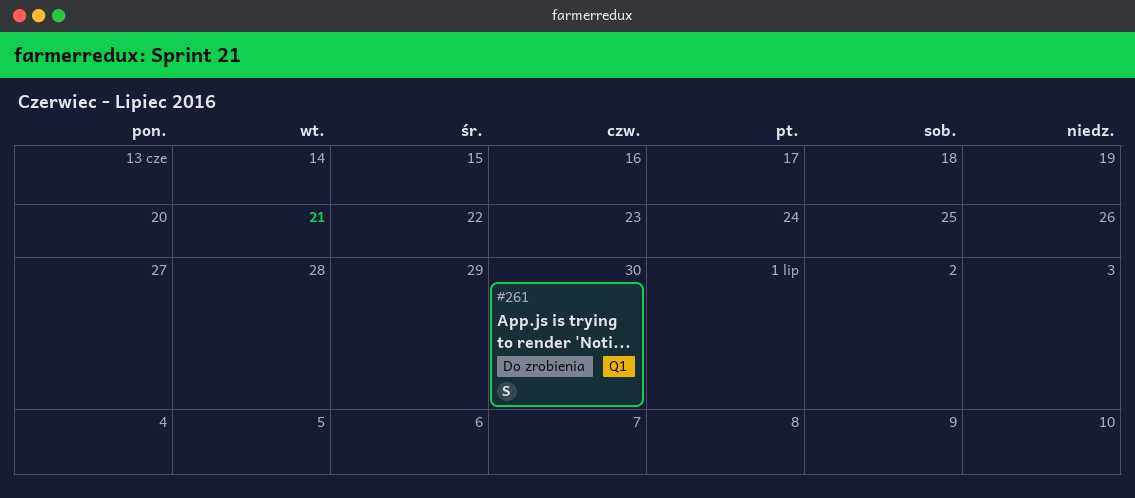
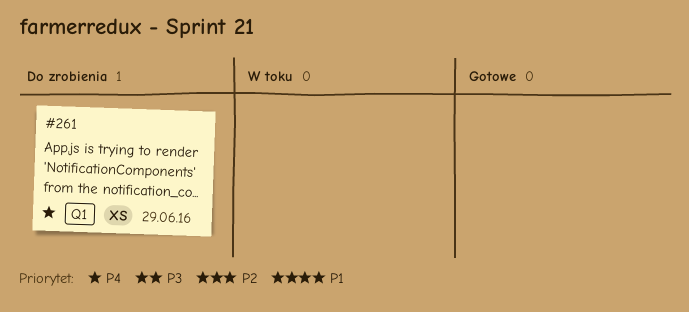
#261, estimate: S -> XS
#261, due: Jun 30 -> Jun 29

